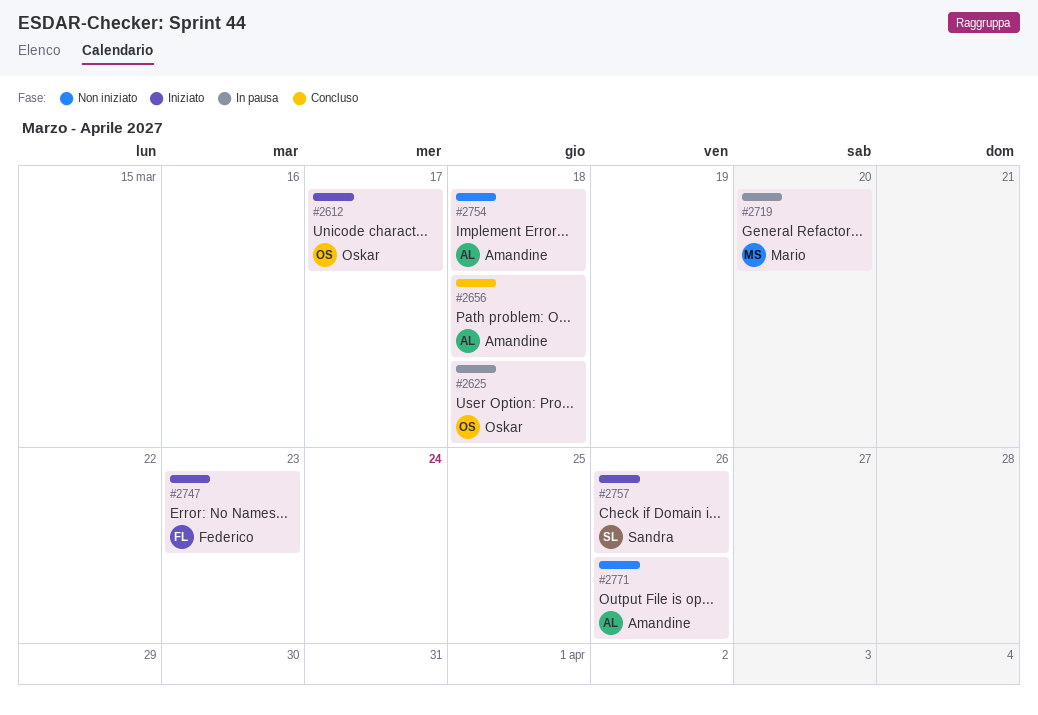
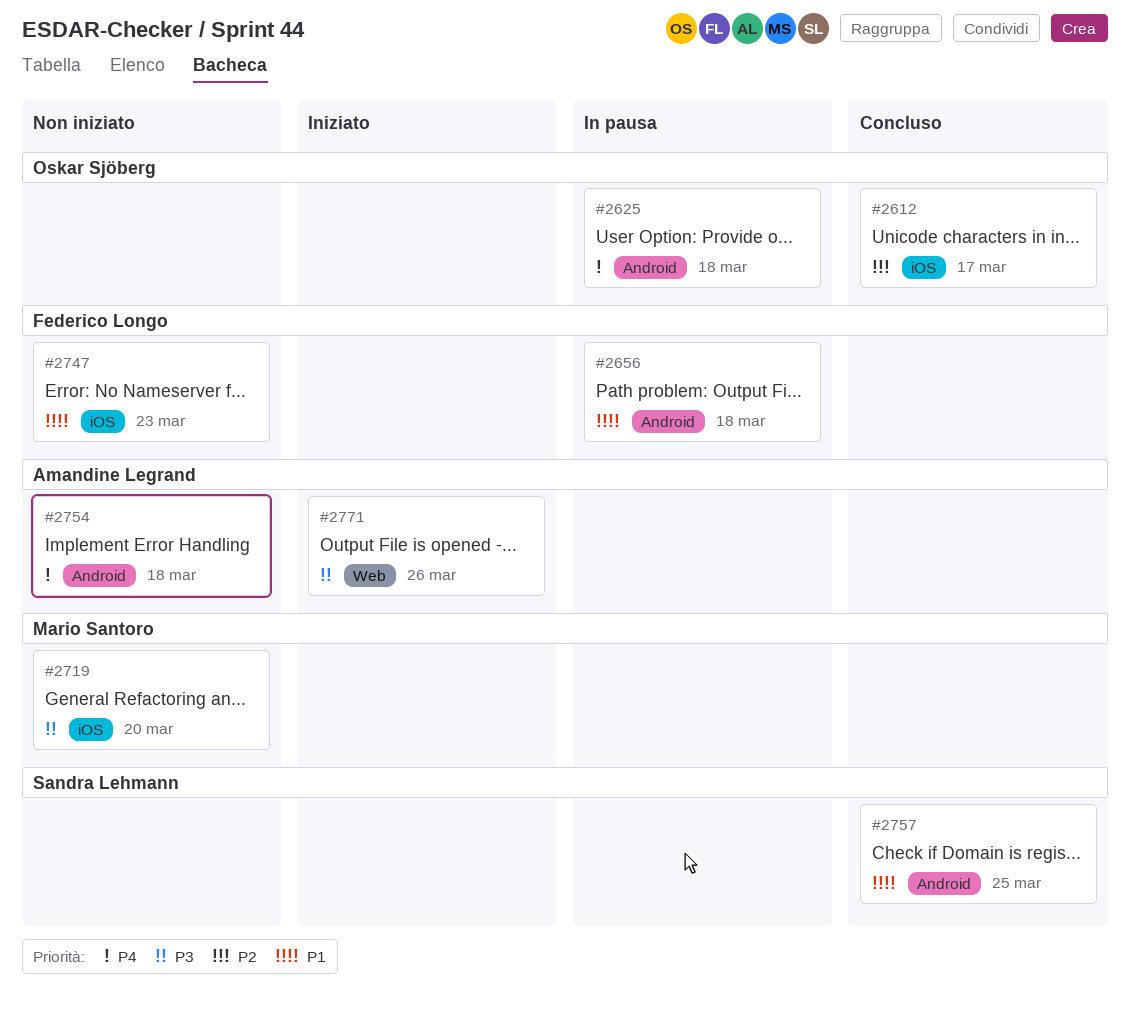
#2612, status: Iniziato -> Concluso
#2656, status: Concluso -> In pausa
#2656, owner: Amandine Legrand -> Federico Longo
#2719, status: In pausa -> Non iniziato
#2747, status: Iniziato -> Non iniziato
#2757, status: Iniziato -> Concluso
#2757, due: Mar 26 -> Mar 25
#2771, status: Non iniziato -> Iniziato

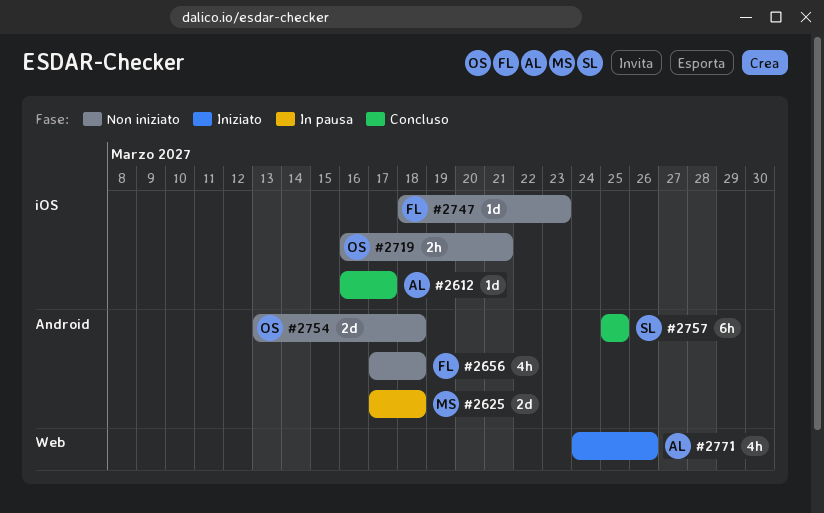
#2612, owner: Oskar Sjöberg -> Amandine Legrand
#2625, owner: Oskar Sjöberg -> Mario Santoro
#2656, status: In pausa -> Non iniziato
#2719, owner: Mario Santoro -> Oskar Sjöberg
#2719, due: Mar 20 -> Mar 21
#2754, owner: Amandine Legrand -> Oskar Sjöberg

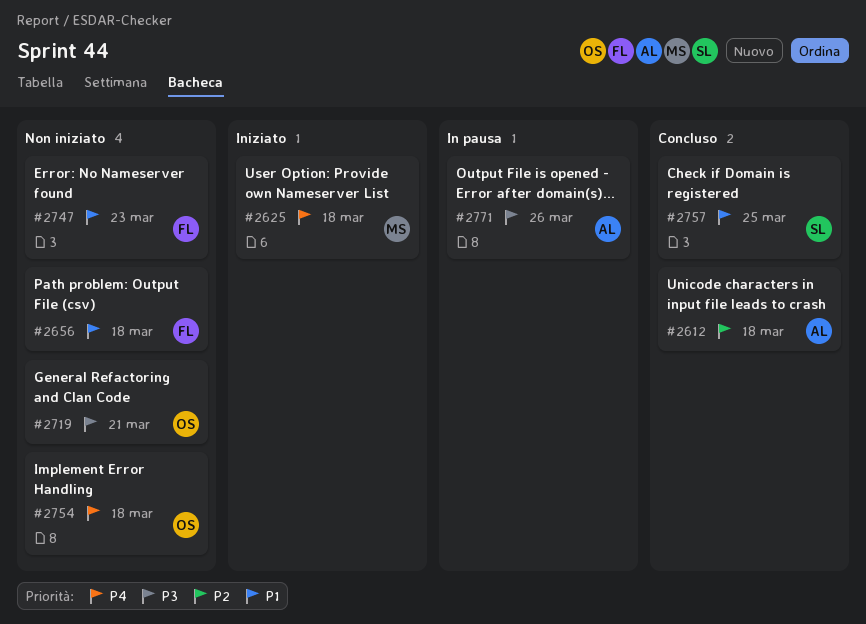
#2612, due: Mar 17 -> Mar 18
#2625, status: In pausa -> Iniziato
#2771, status: Iniziato -> In pausa

